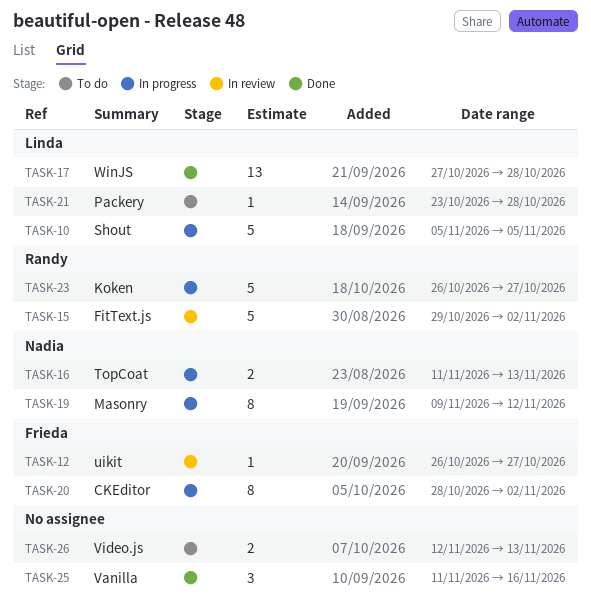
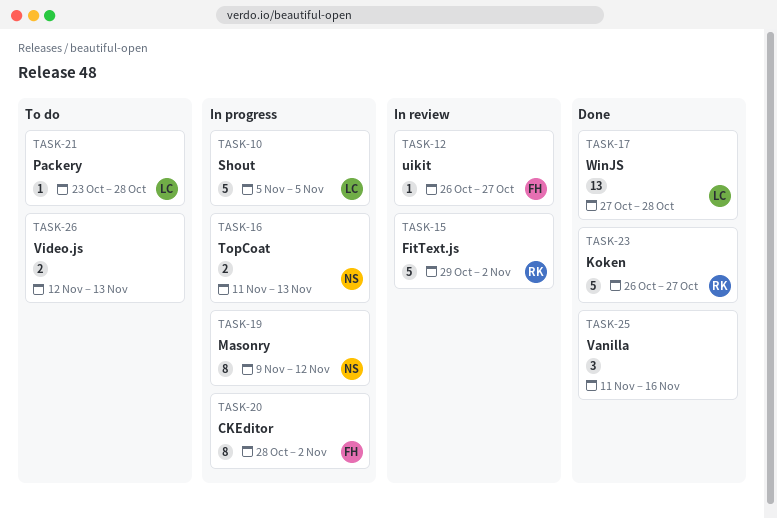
TASK-23, status: In progress -> Done

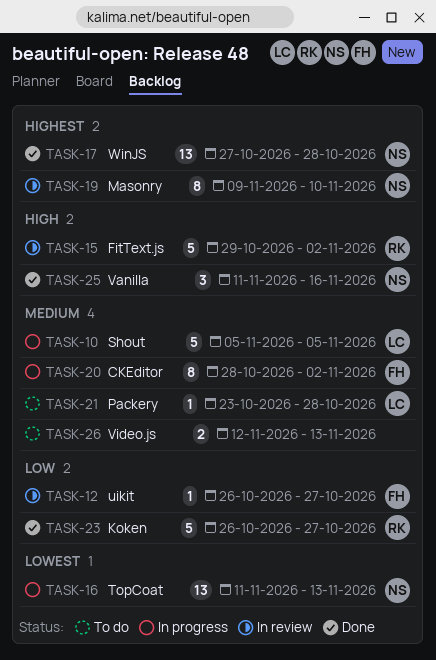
TASK-16, estimate: 2 -> 13
TASK-17, owner: LC -> NS
TASK-19, status: In progress -> In review
TASK-19, due: Nov 12 -> Nov 10
TASK-25, owner: none -> NS

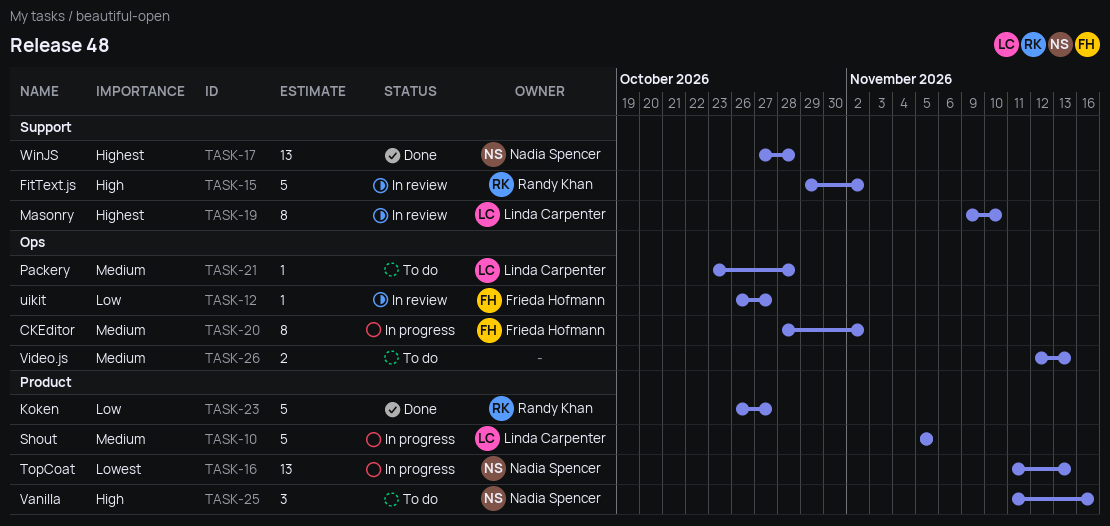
TASK-19, owner: Nadia Spencer -> Linda Carpenter
TASK-25, status: Done -> To do

